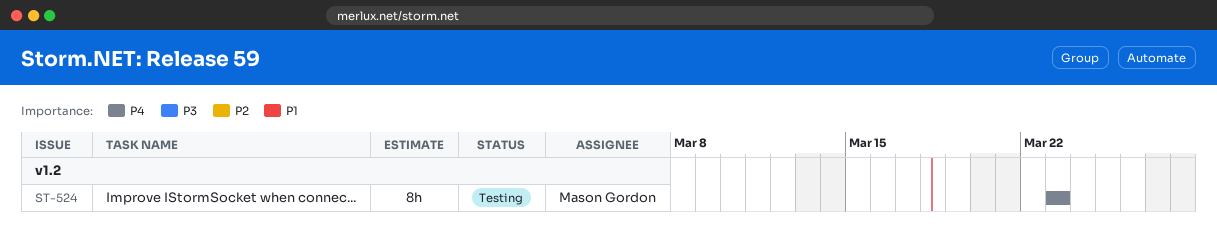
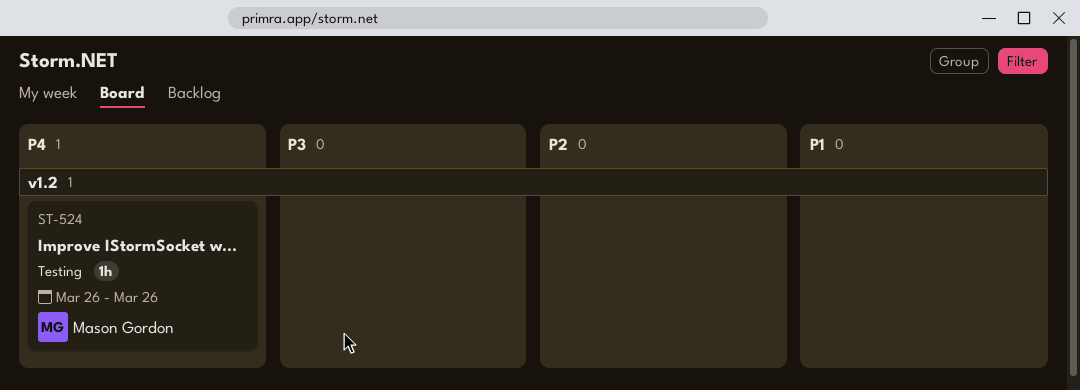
ST-524, estimate: 8h -> 1h
ST-524, start: Mar 23 -> Mar 26
ST-524, due: Mar 23 -> Mar 26

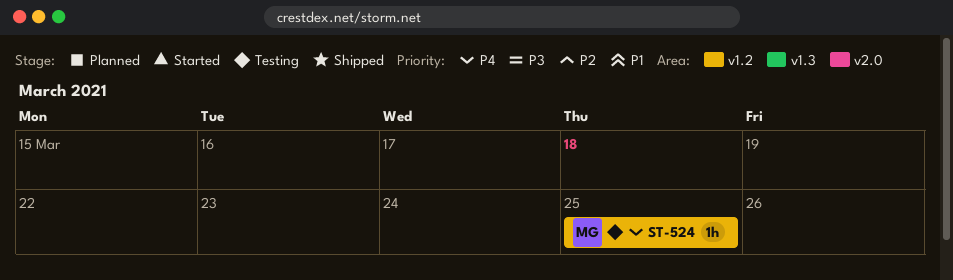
ST-524, start: Mar 26 -> Mar 25
ST-524, due: Mar 26 -> Mar 25

